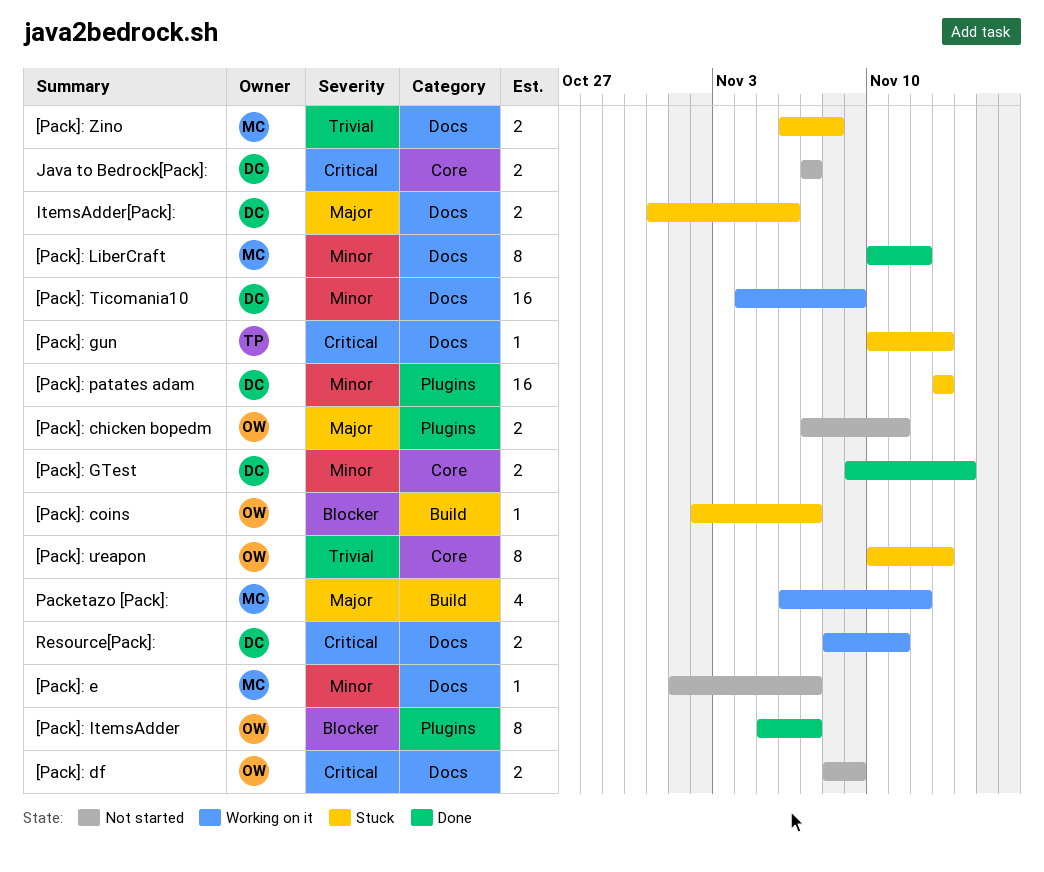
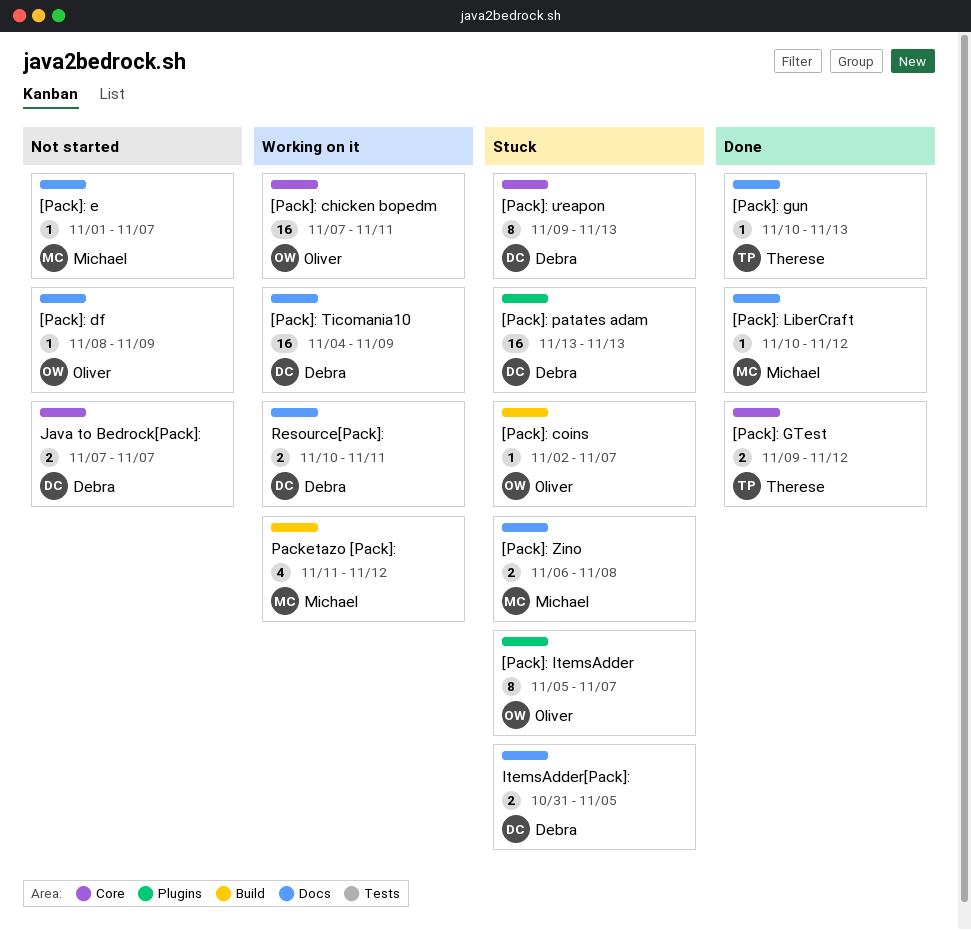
[Pack]: chicken bopedm, status: Not started -> Working on it
[Pack]: chicken bopedm, label: Plugins -> Core
[Pack]: chicken bopedm, estimate: 2 -> 16
[Pack]: df, estimate: 2 -> 1
[Pack]: GTest, owner: Debra -> Therese
[Pack]: GTest, due: Nov 14 -> Nov 12
[Pack]: gun, status: Stuck -> Done
[Pack]: ItemsAdder, status: Done -> Stuck
[Pack]: LiberCraft, estimate: 8 -> 1
[Pack]: ưeapon, owner: Oliver -> Debra
[Pack]: ưeapon, start: Nov 10 -> Nov 9
ItemsAdder[Pack]:, due: Nov 6 -> Nov 5
Packetazo [Pack]:, start: Nov 6 -> Nov 11
Resource[Pack]:, start: Nov 8 -> Nov 10

